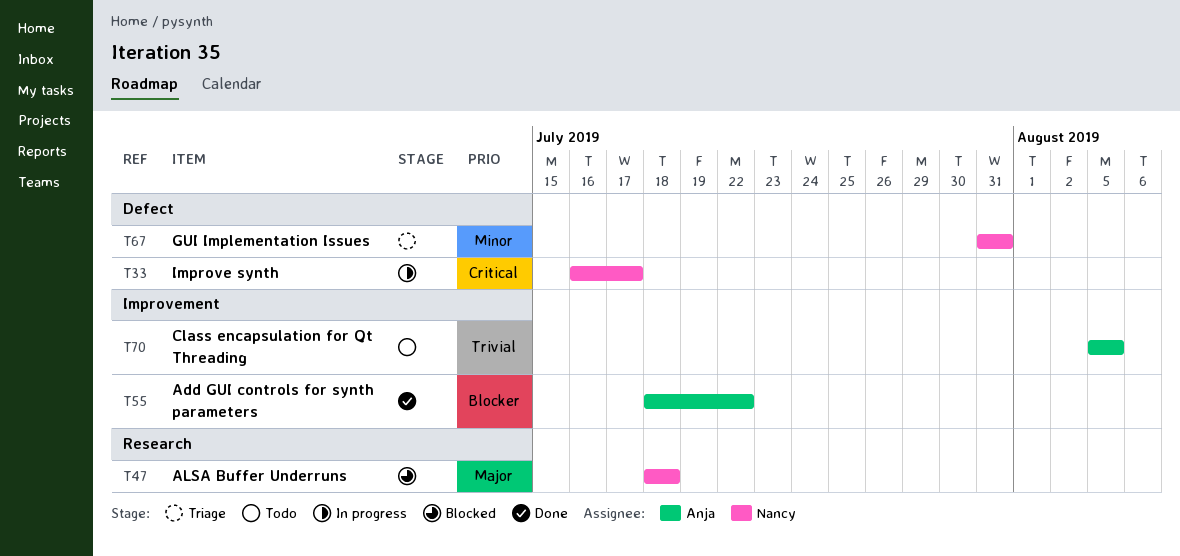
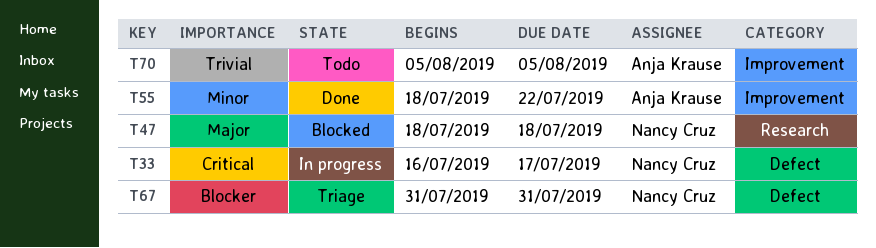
T55, priority: Blocker -> Minor
T67, priority: Minor -> Blocker

